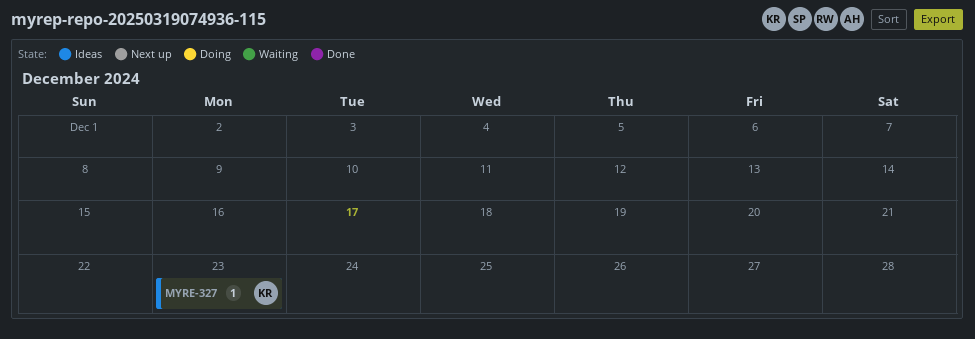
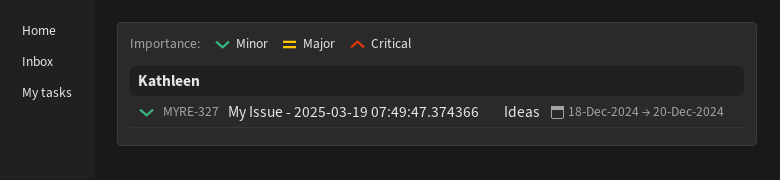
MYRE-327, due: Dec 23 -> Dec 20

